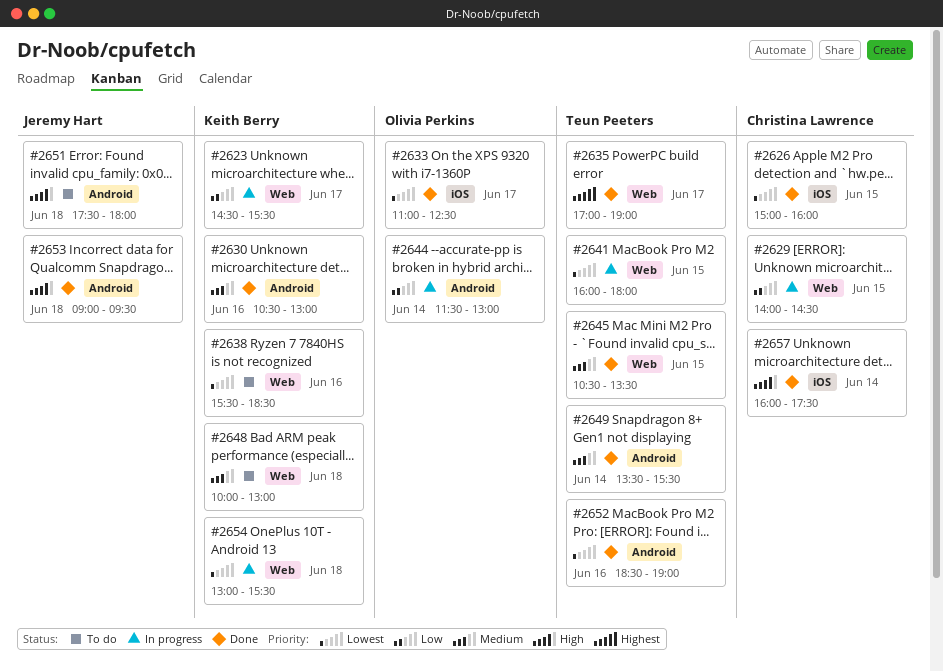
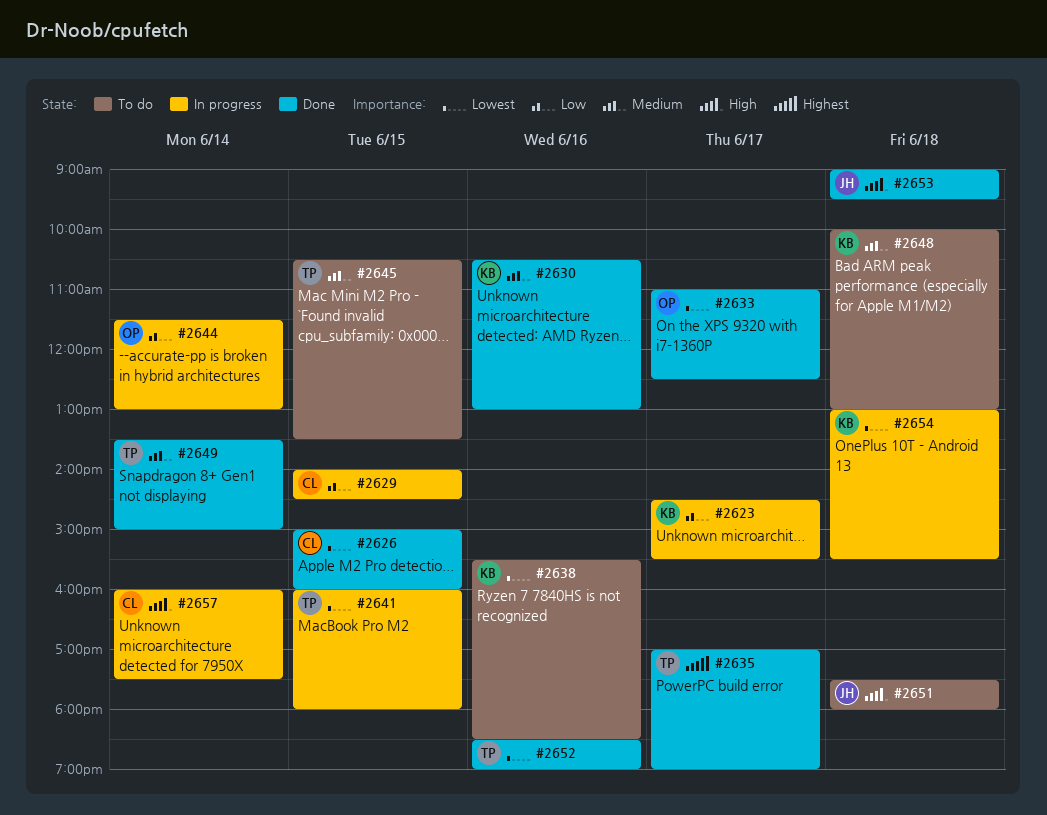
#2645, status: Done -> To do
#2649, ends: 15:30 -> 15:00
#2657, status: Done -> In progress

